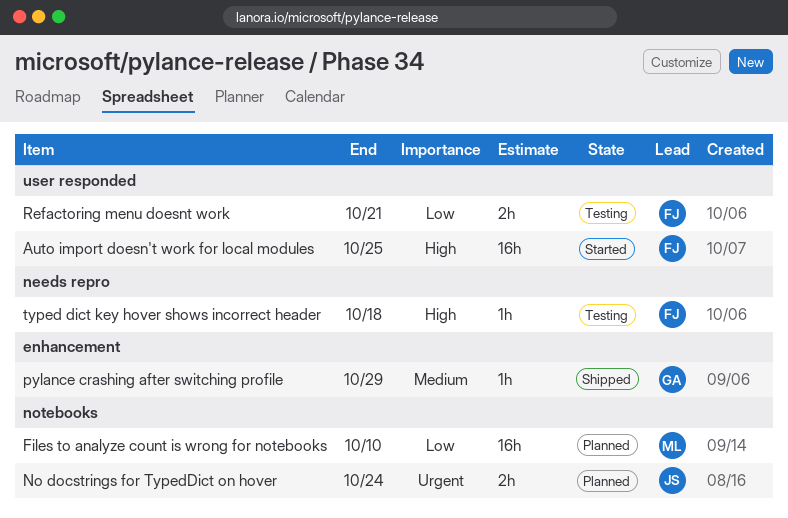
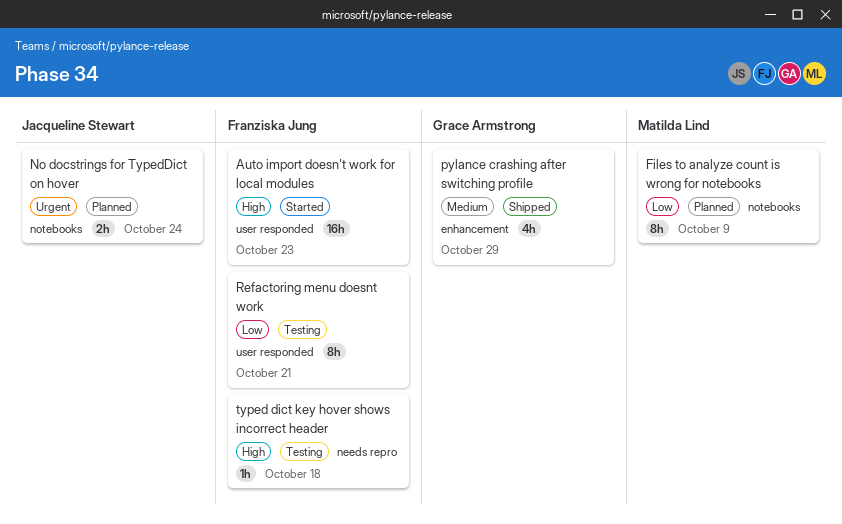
Auto import doesn't work for local modules, due: Oct 25 -> Oct 23
Files to analyze count is wrong for notebooks, estimate: 16h -> 8h
Files to analyze count is wrong for notebooks, due: Oct 10 -> Oct 9
pylance crashing after switching profile, estimate: 1h -> 4h
Refactoring menu doesnt work, estimate: 2h -> 8h

